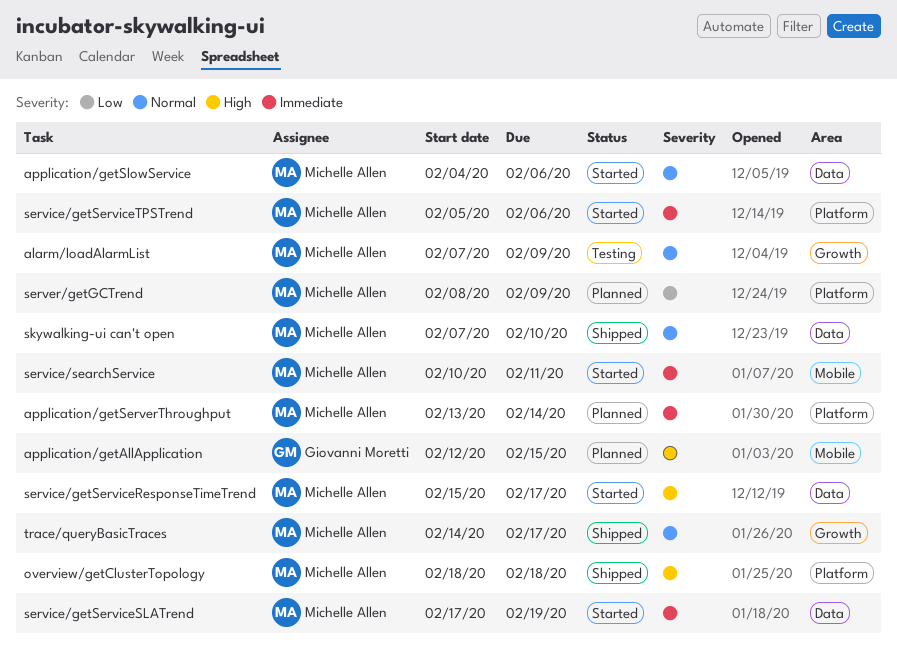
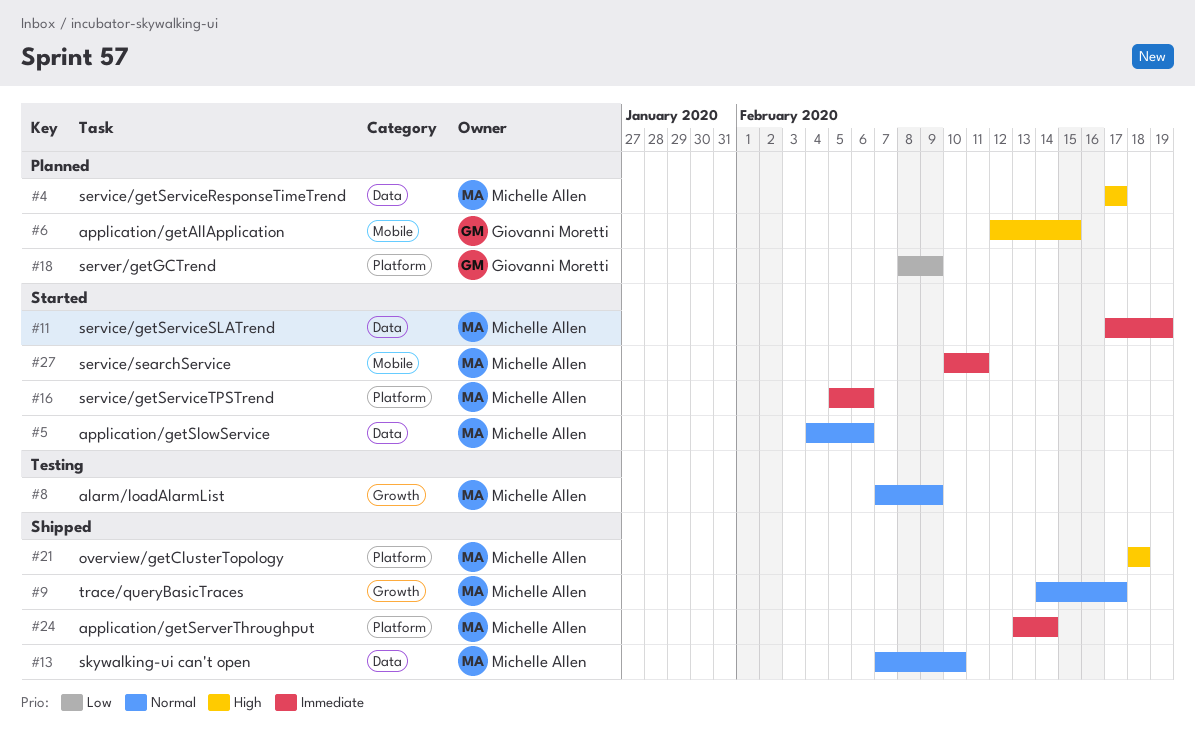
application/getServerThroughput, status: Planned -> Shipped
server/getGCTrend, owner: Michelle Allen -> Giovanni Moretti
service/getServiceResponseTimeTrend, status: Started -> Planned
service/getServiceResponseTimeTrend, start: Feb 15 -> Feb 17

